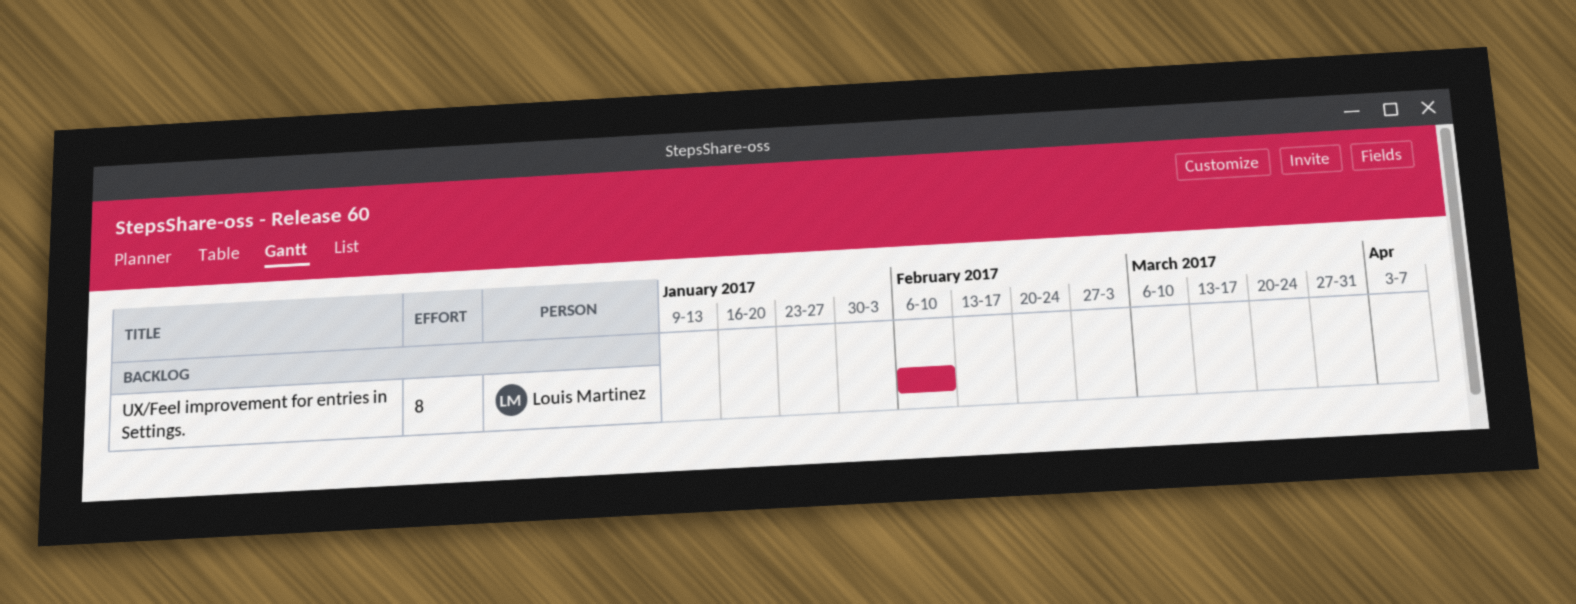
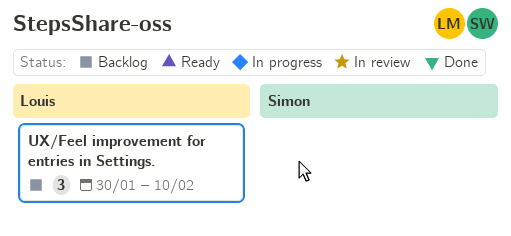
UX/Feel improvement for entries in Settings., estimate: 8 -> 3
UX/Feel improvement for entries in Settings., start: Feb 6 -> Jan 30

